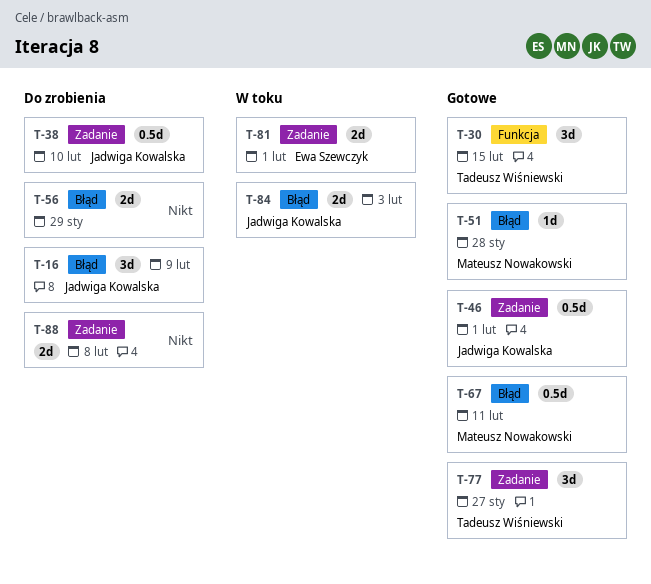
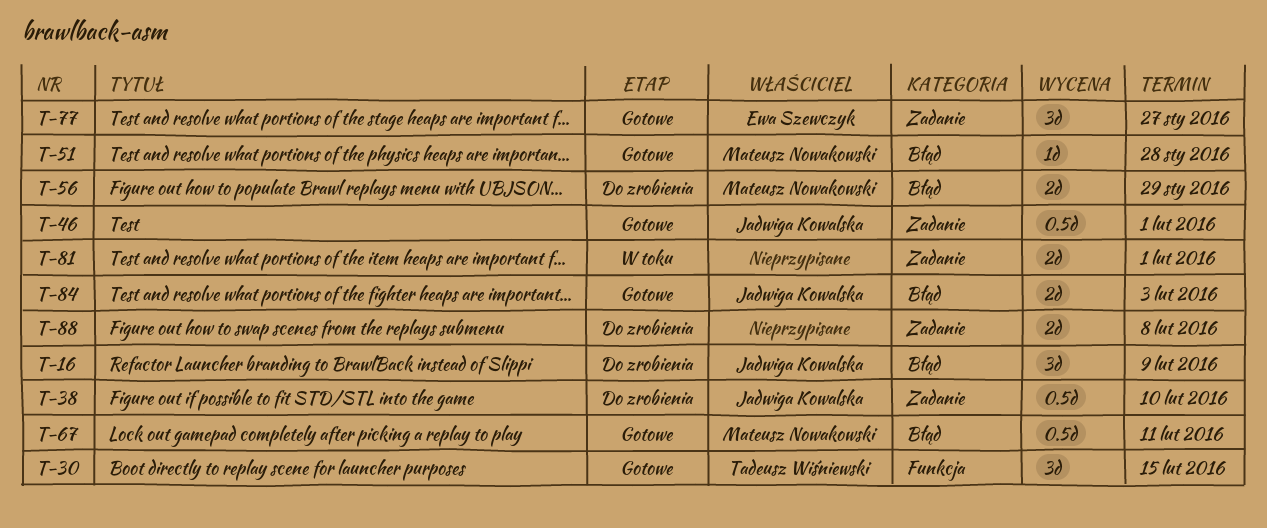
T-56, owner: none -> Mateusz Nowakowski
T-77, owner: Tadeusz Wiśniewski -> Ewa Szewczyk
T-81, owner: Ewa Szewczyk -> none
T-84, status: W toku -> Gotowe

